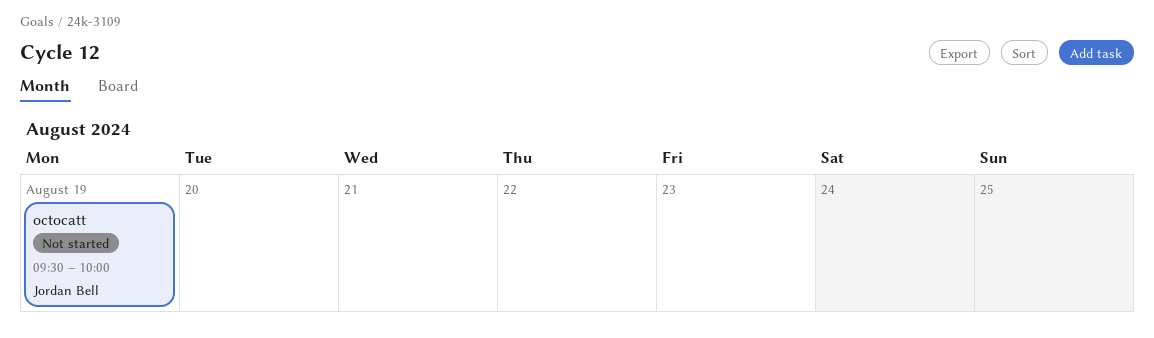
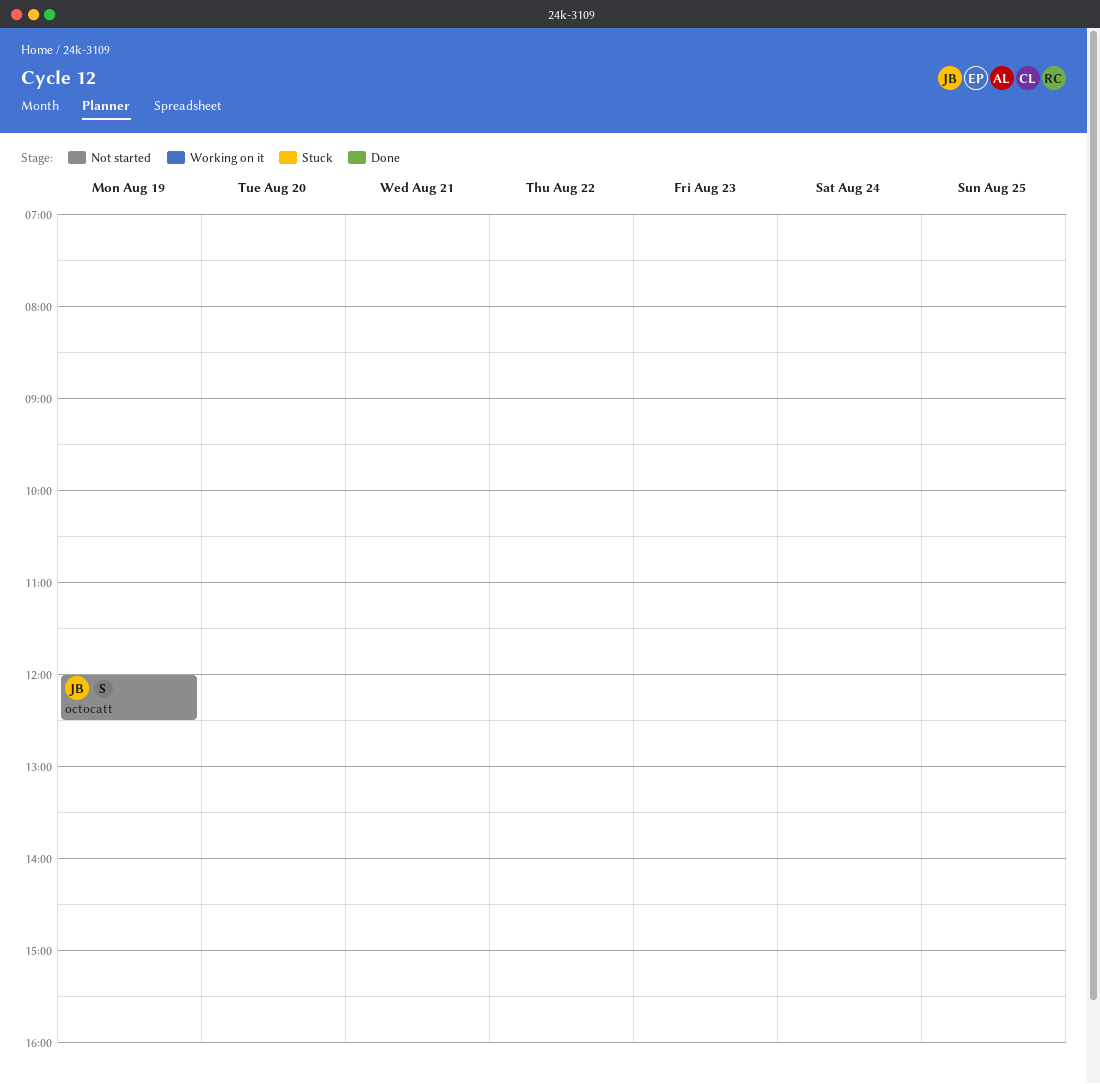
octocatt, begins: 09:30 -> 12:00
octocatt, ends: 10:00 -> 12:30

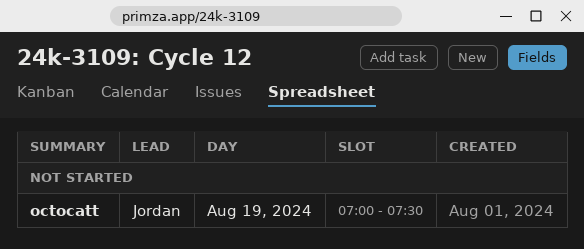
octocatt, begins: 12:00 -> 07:00
octocatt, ends: 12:30 -> 07:30

